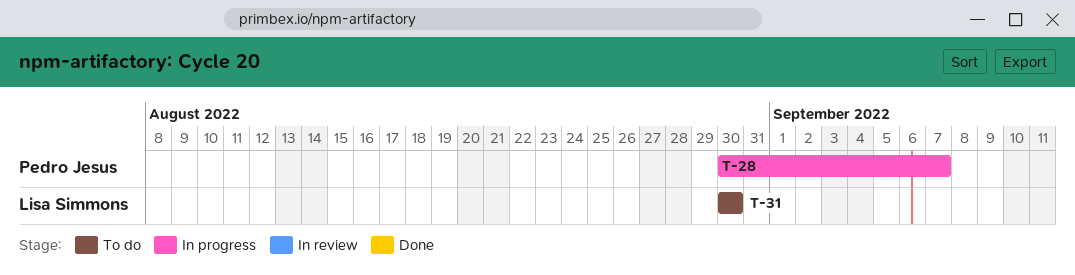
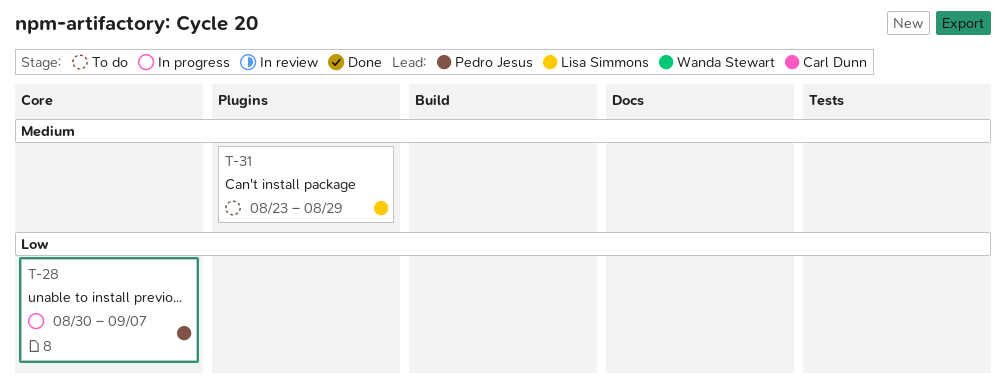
T-31, start: Aug 30 -> Aug 23
T-31, due: Aug 30 -> Aug 29

